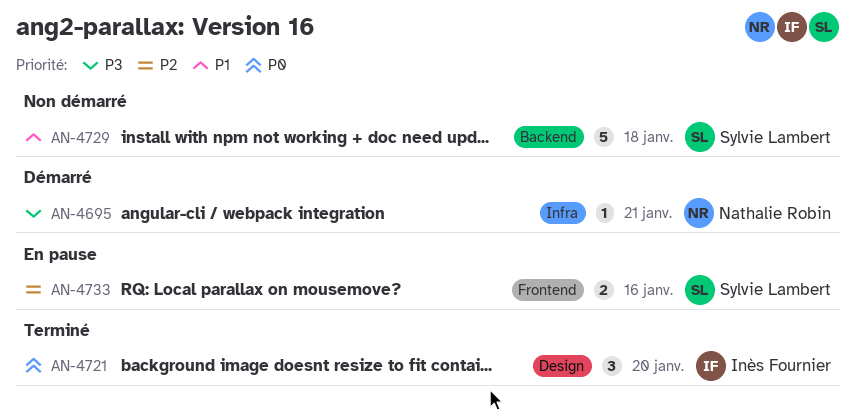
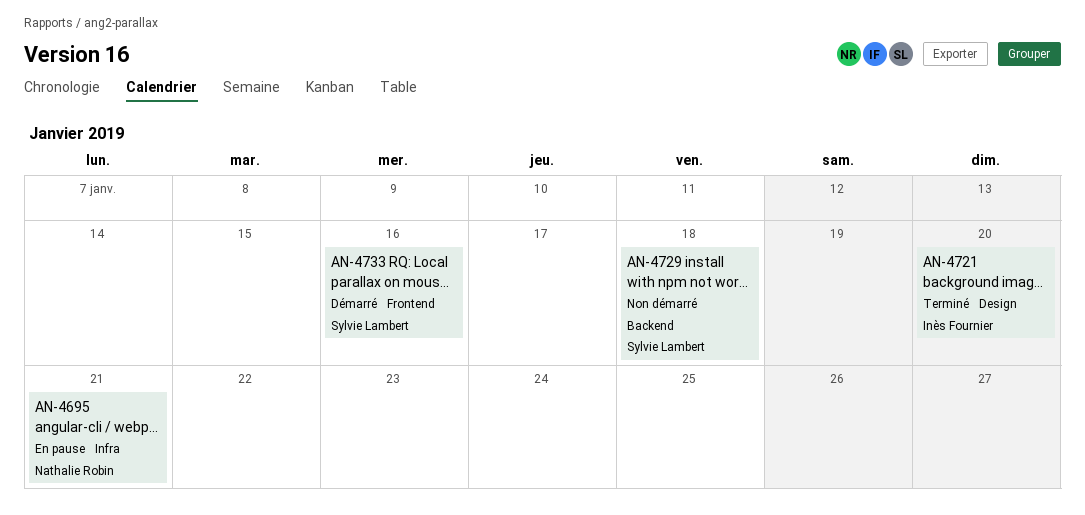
AN-4695, status: Démarré -> En pause
AN-4733, status: En pause -> Démarré

